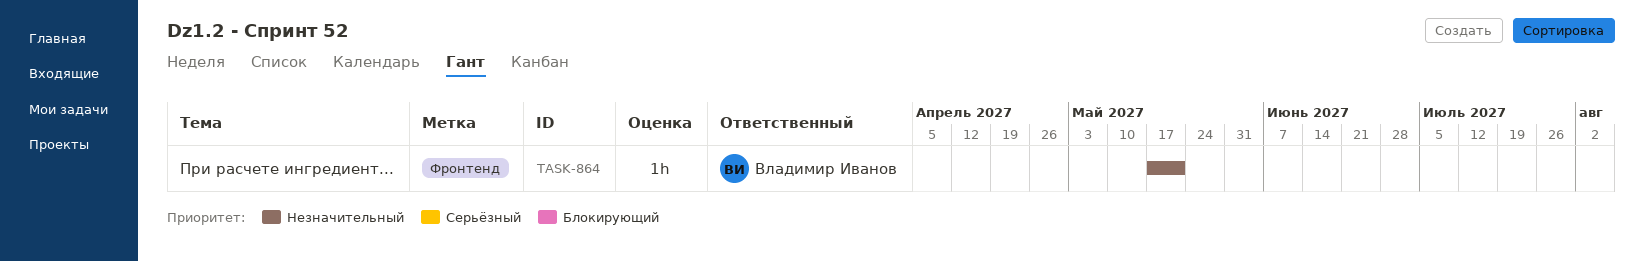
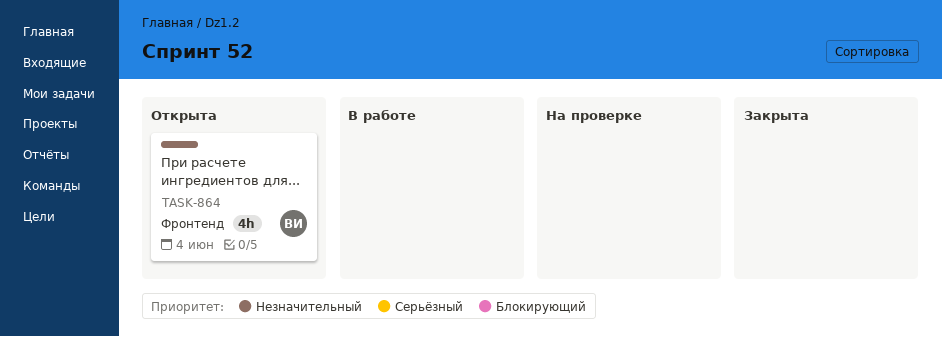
TASK-864, estimate: 1h -> 4h
TASK-864, due: May 21 -> Jun 4

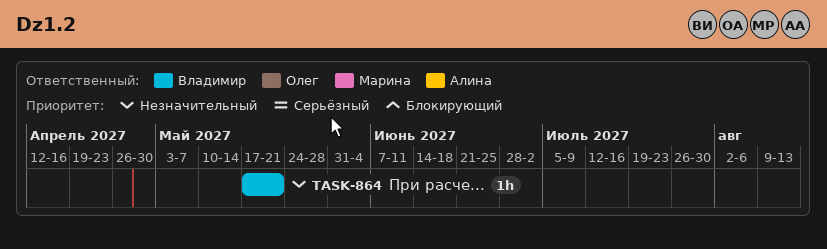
TASK-864, estimate: 4h -> 1h
TASK-864, due: Jun 4 -> May 21

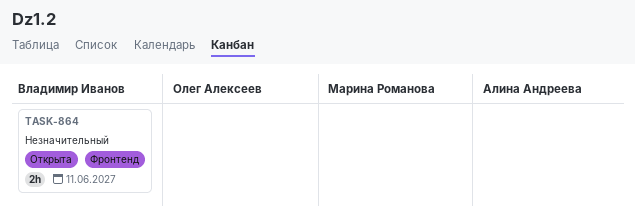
TASK-864, estimate: 1h -> 2h
TASK-864, due: May 21 -> Jun 11

